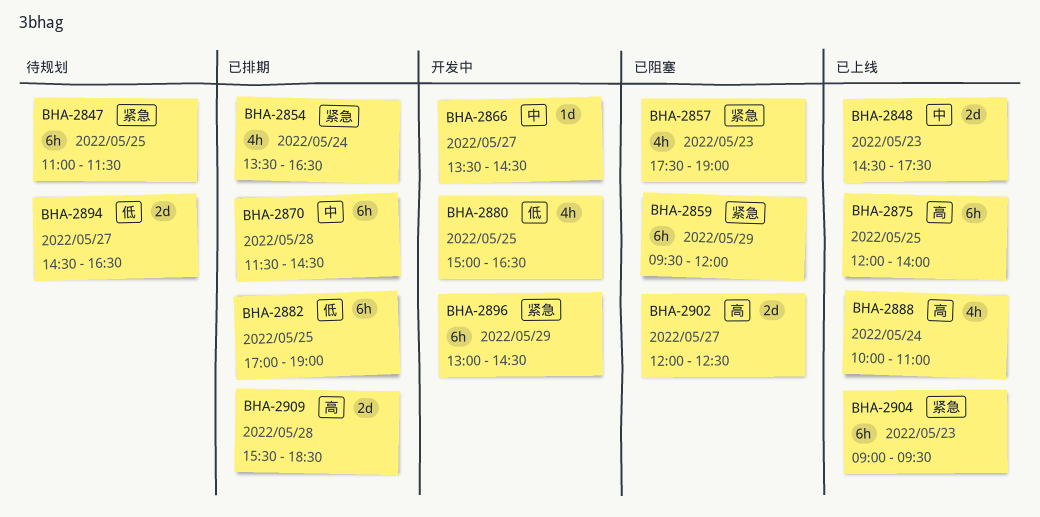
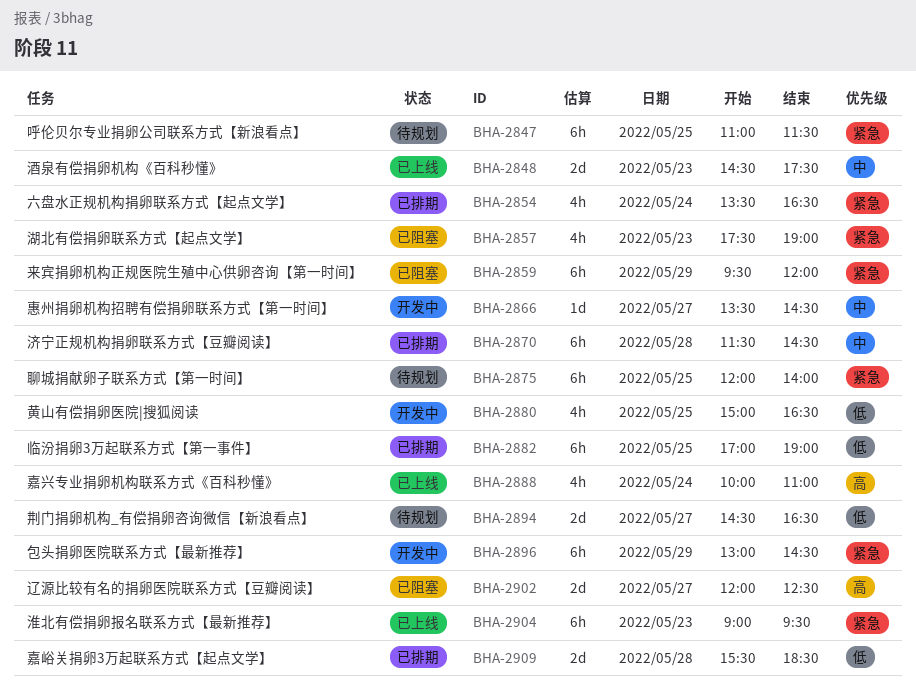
BHA-2875, status: 已上线 -> 待规划
BHA-2875, priority: 高 -> 紧急
BHA-2909, priority: 高 -> 低

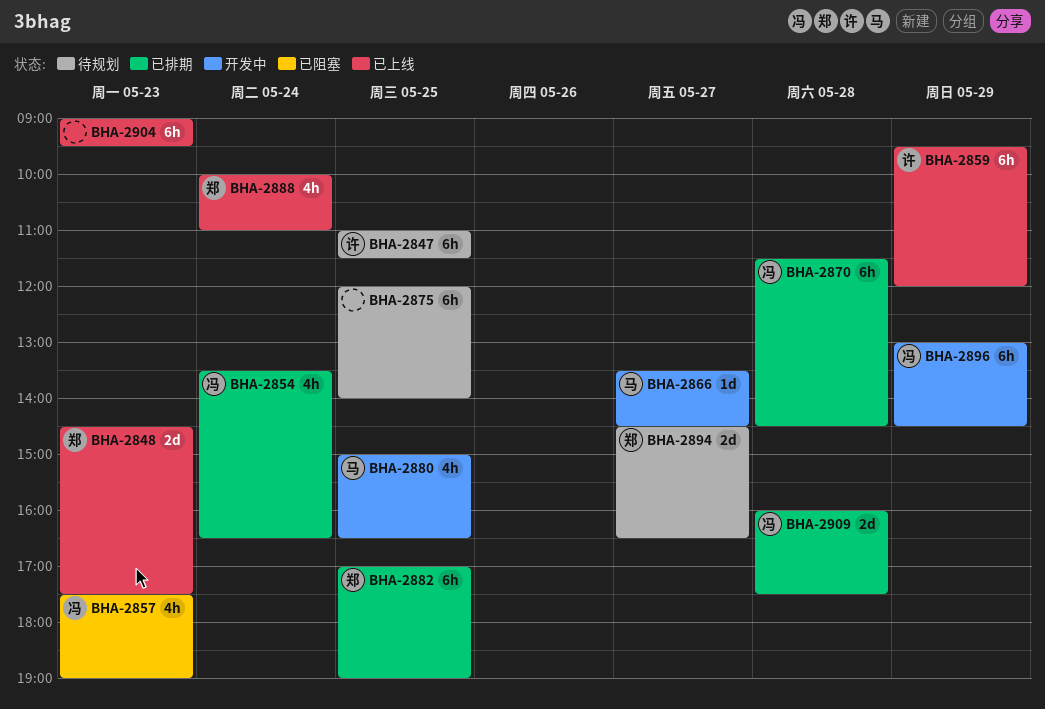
BHA-2859, status: 已阻塞 -> 已上线
BHA-2902: present -> none
BHA-2909, begins: 15:30 -> 16:00
BHA-2909, ends: 18:30 -> 17:30

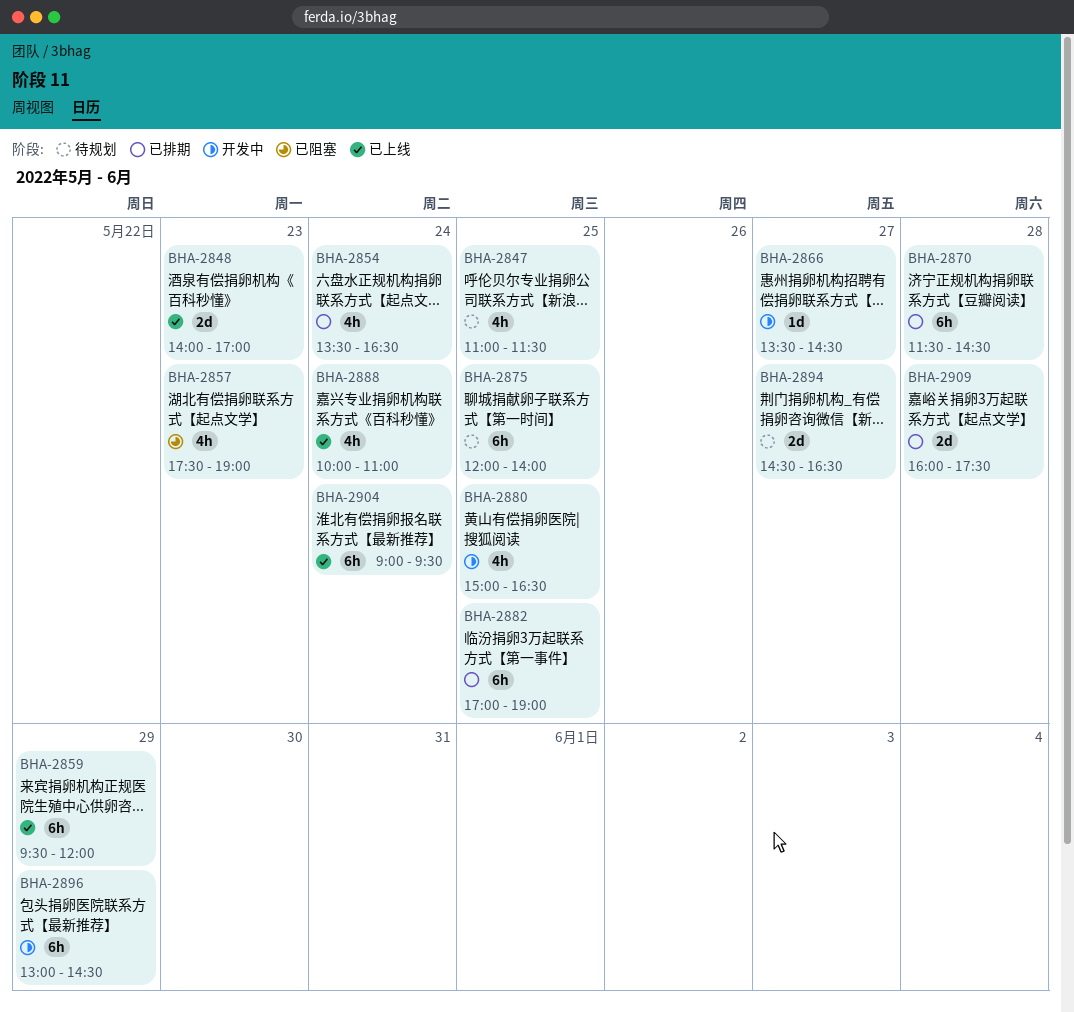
BHA-2847, estimate: 6h -> 4h
BHA-2848, begins: 14:30 -> 14:00
BHA-2848, ends: 17:30 -> 17:00
BHA-2904, day: May 23 -> May 24

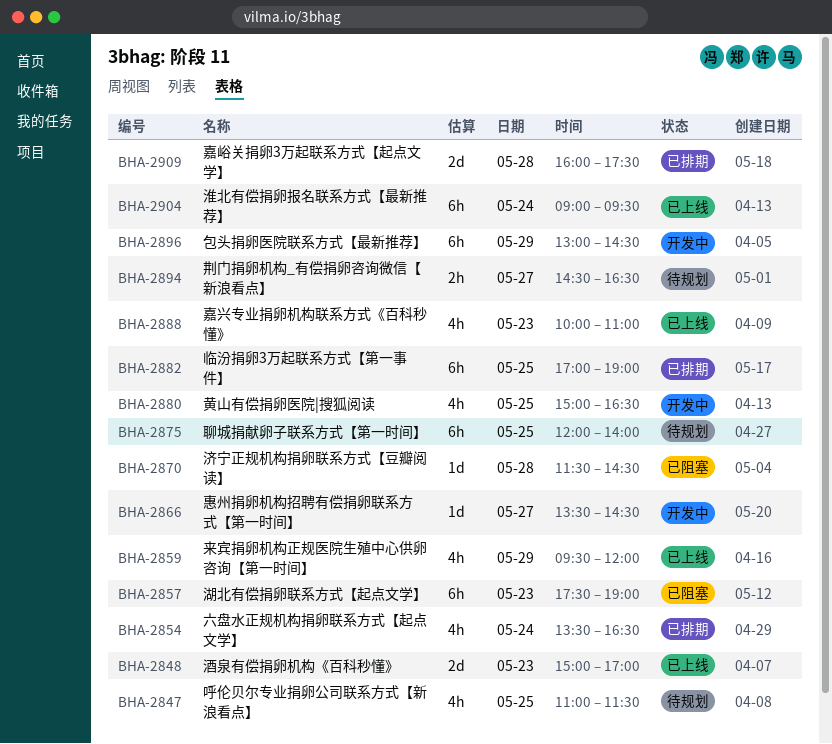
BHA-2848, begins: 14:00 -> 15:00
BHA-2857, estimate: 4h -> 6h
BHA-2859, estimate: 6h -> 4h
BHA-2870, status: 已排期 -> 已阻塞
BHA-2870, estimate: 6h -> 1d
BHA-2888, day: May 24 -> May 23
BHA-2894, estimate: 2d -> 2h

